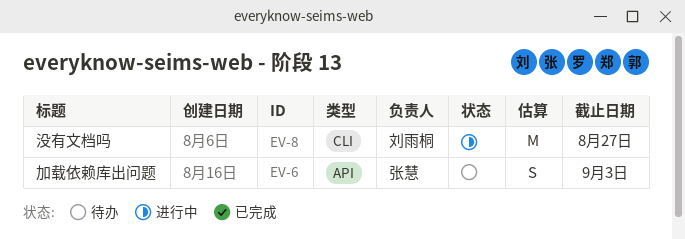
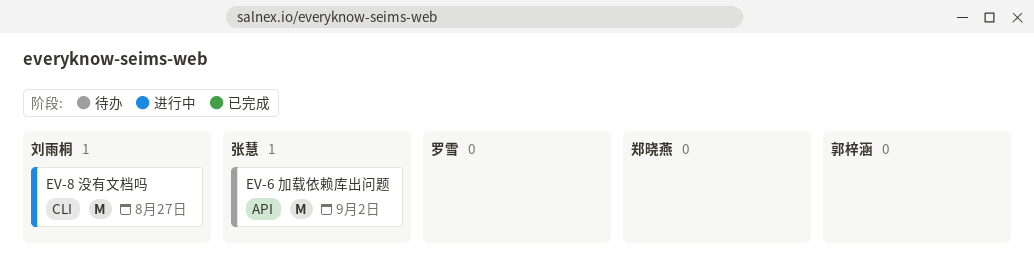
EV-6, estimate: S -> M
EV-6, due: Sep 3 -> Sep 2

